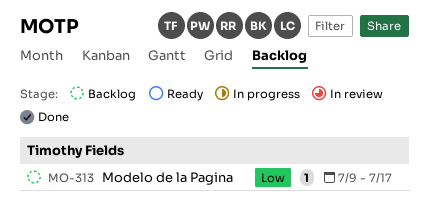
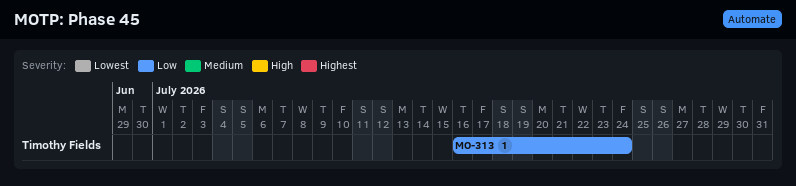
MO-313, start: Jul 9 -> Jul 16
MO-313, due: Jul 17 -> Jul 24

